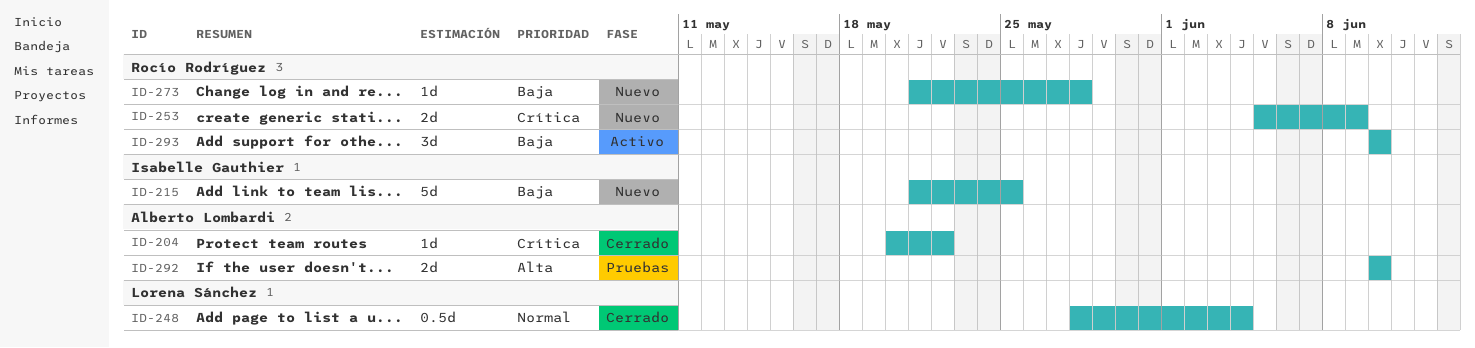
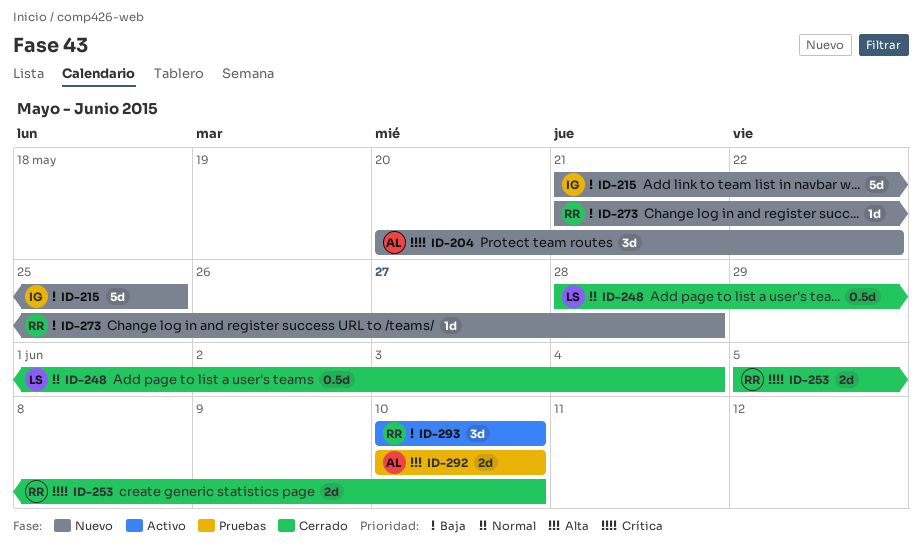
ID-204, status: Cerrado -> Nuevo
ID-204, estimate: 1d -> 3d
ID-253, status: Nuevo -> Cerrado
ID-253, due: Jun 9 -> Jun 10

